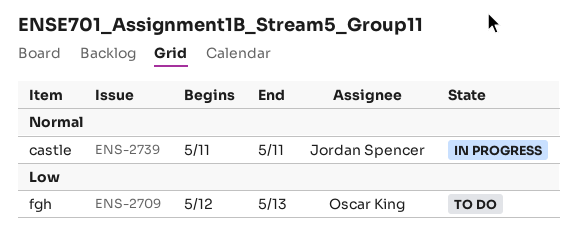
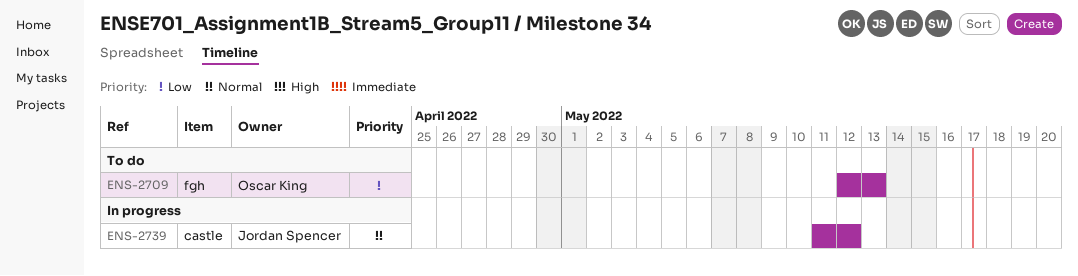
ENS-2739, due: May 11 -> May 12

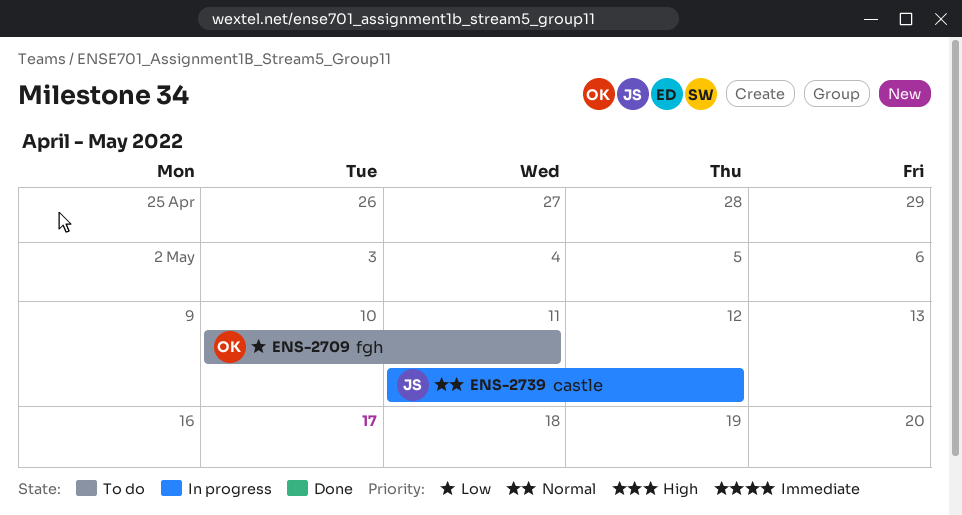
ENS-2709, start: May 12 -> May 10
ENS-2709, due: May 13 -> May 11

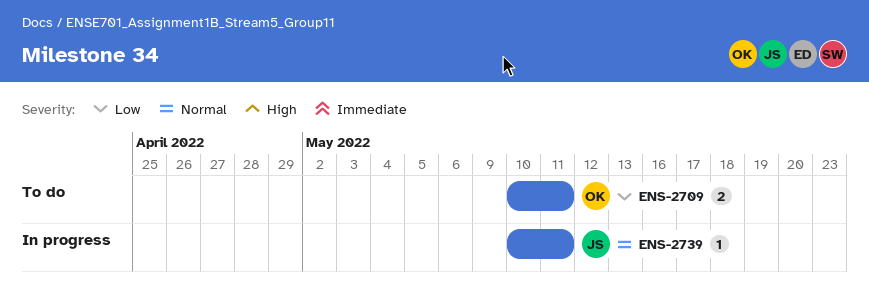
ENS-2739, start: May 11 -> May 10
ENS-2739, due: May 12 -> May 11

